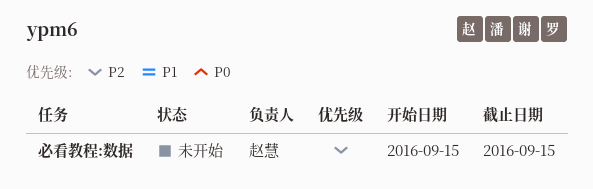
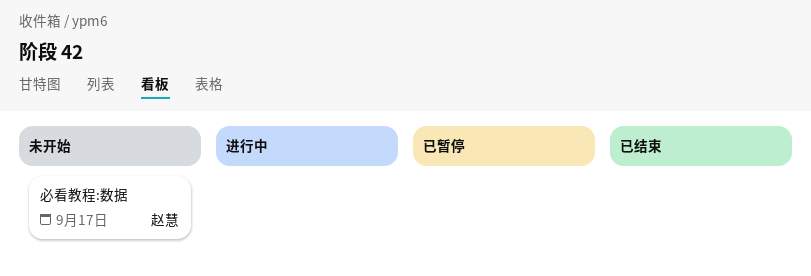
必看教程:数据, due: Sep 15 -> Sep 17

